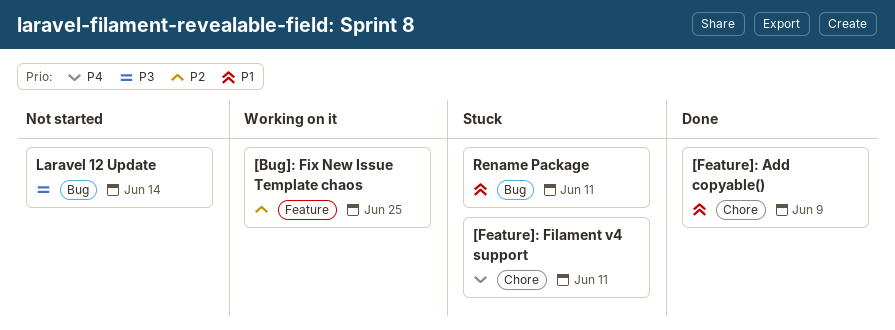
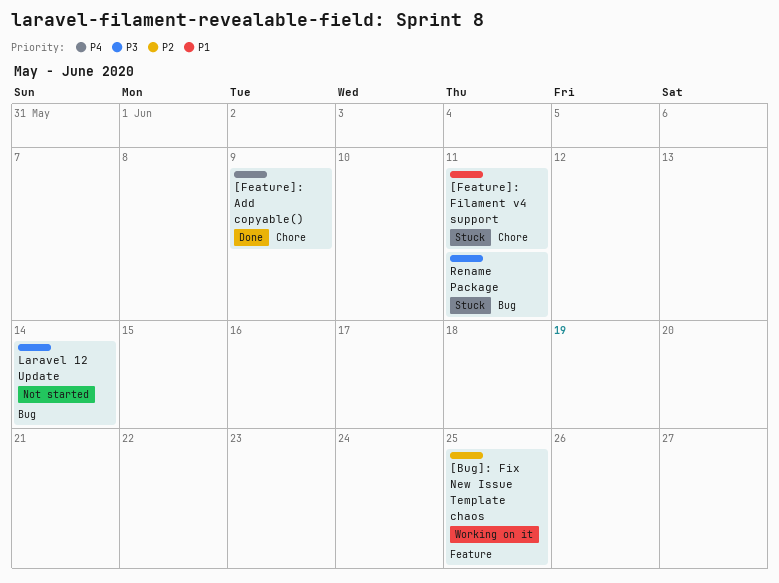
[Feature]: Add copyable(), priority: P1 -> P4
[Feature]: Filament v4 support, priority: P4 -> P1
Rename Package, priority: P1 -> P3

